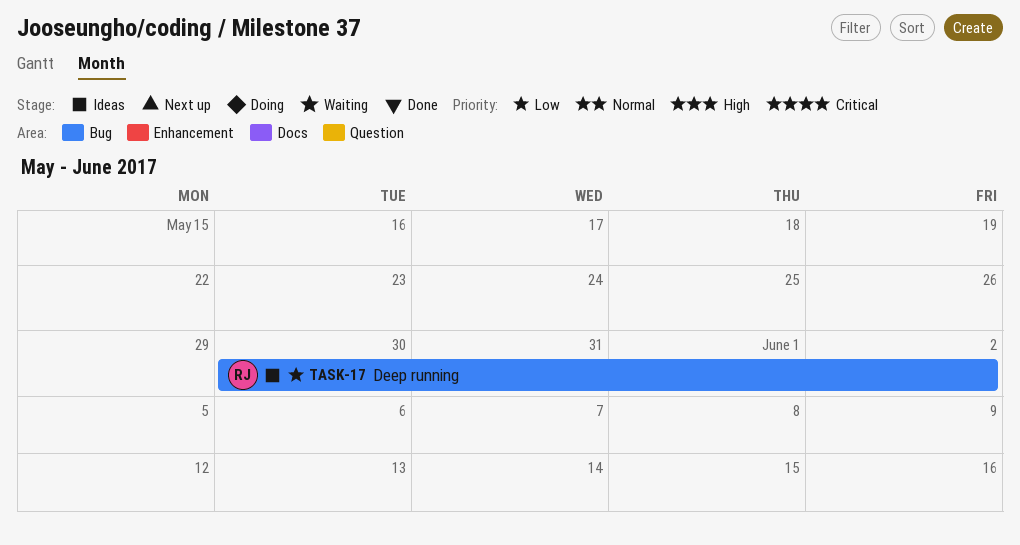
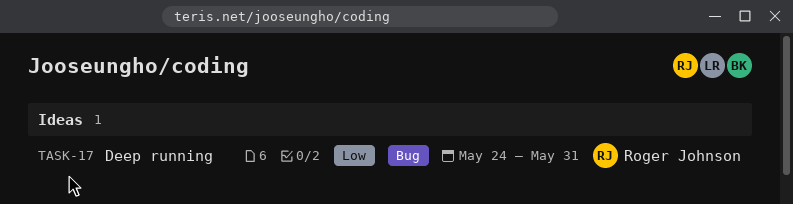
TASK-17, start: May 30 -> May 24
TASK-17, due: Jun 2 -> May 31

